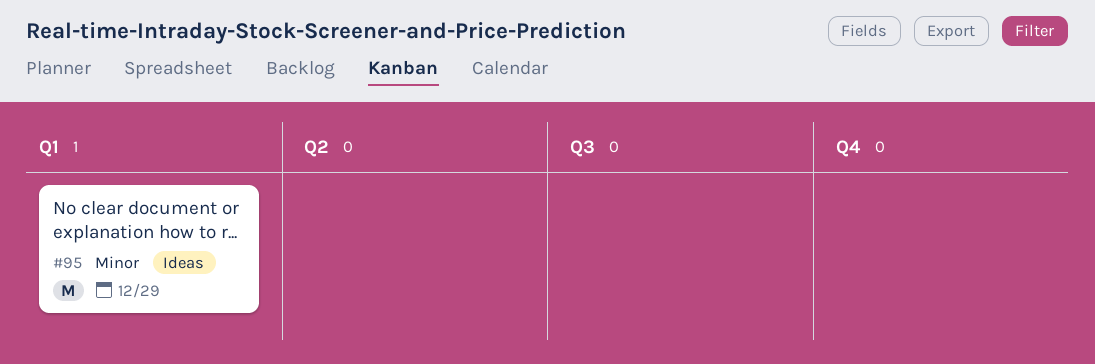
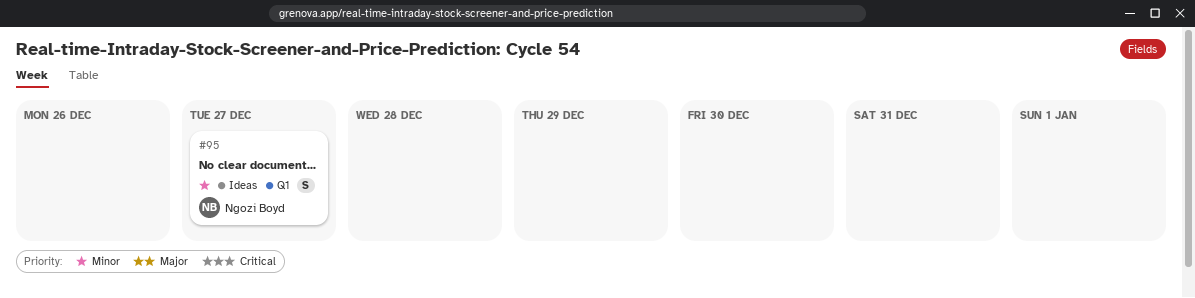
#95, estimate: M -> S
#95, due: Dec 29 -> Dec 27

